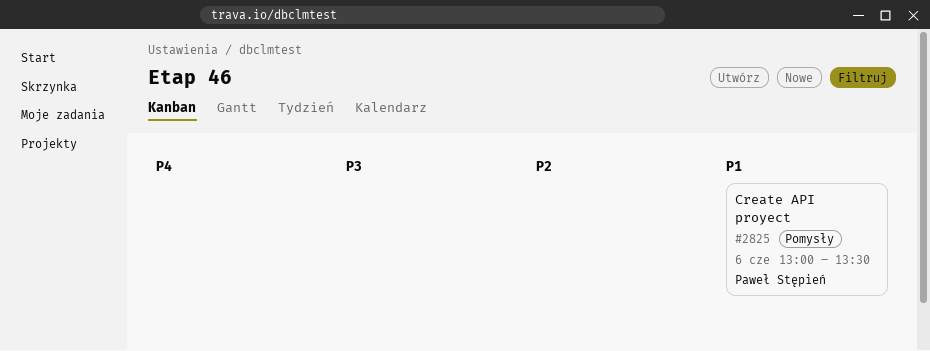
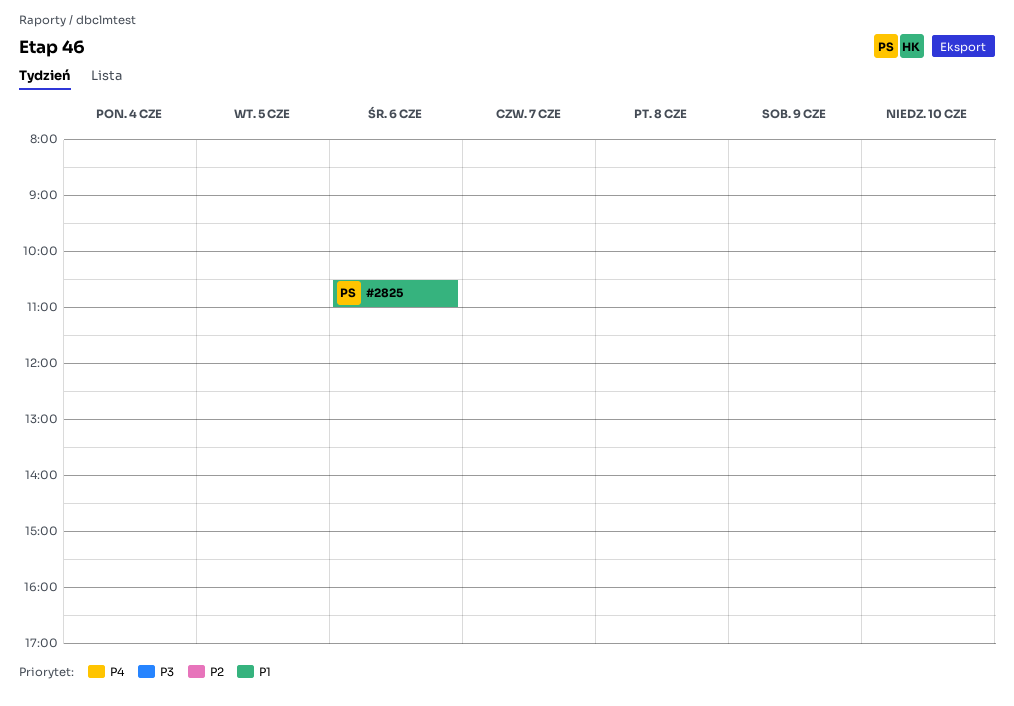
#2825, begins: 13:00 -> 10:30
#2825, ends: 13:30 -> 11:00

